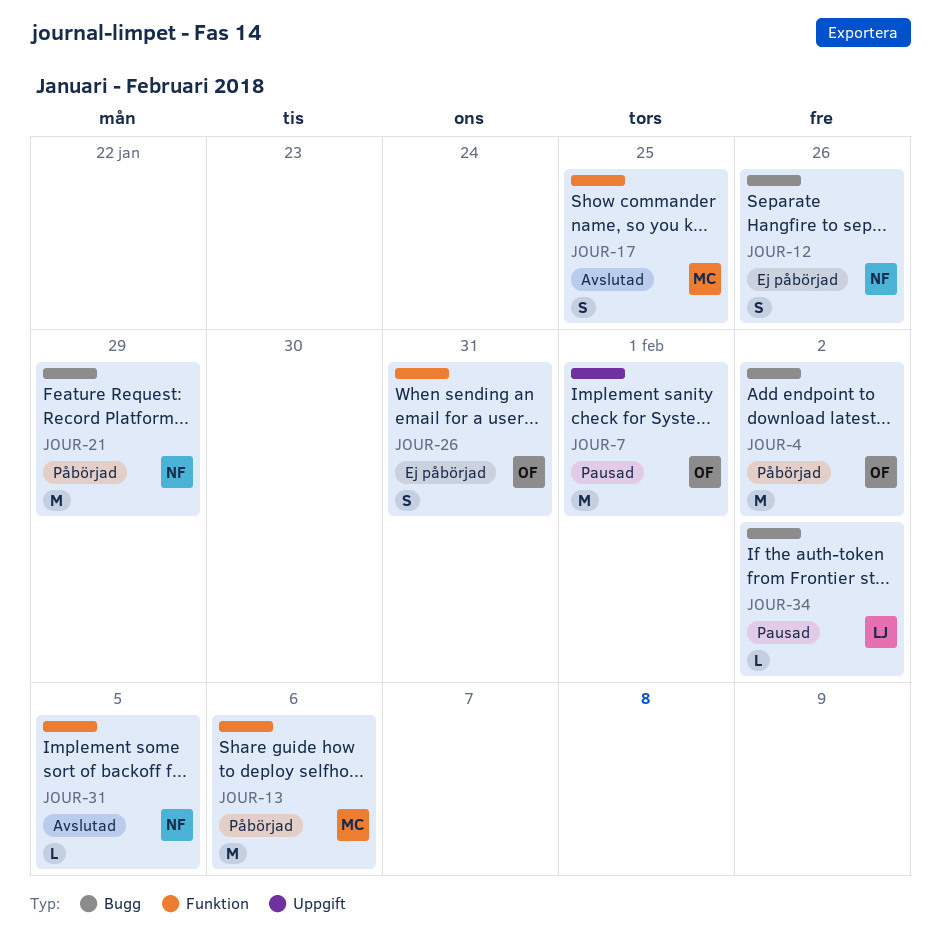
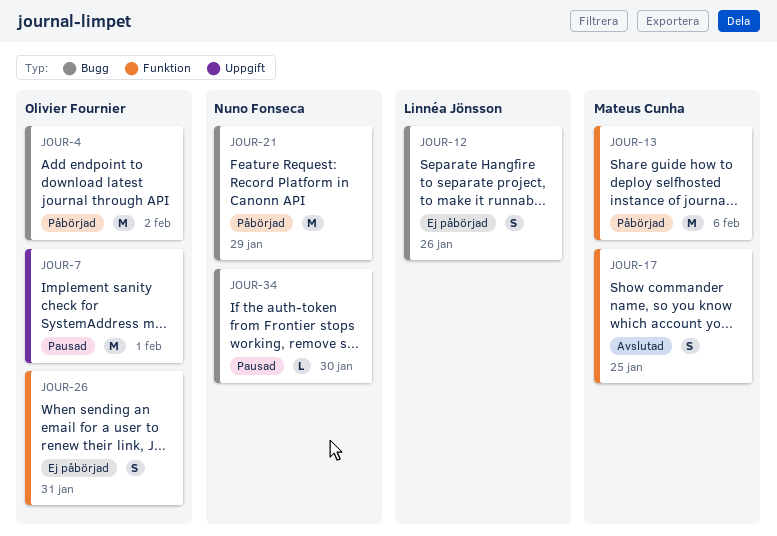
JOUR-12, owner: Nuno Fonseca -> Linnéa Jönsson
JOUR-31: present -> none
JOUR-34, owner: Linnéa Jönsson -> Nuno Fonseca
JOUR-34, due: Feb 2 -> Jan 30

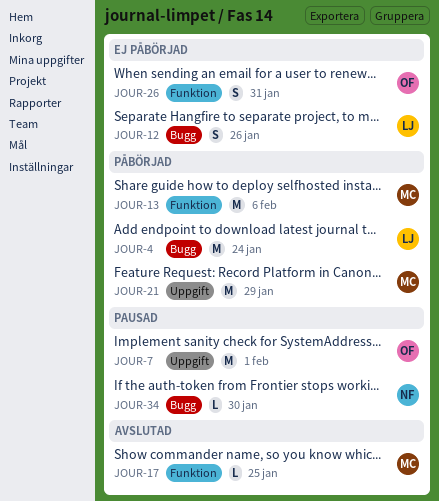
JOUR-4, owner: Olivier Fournier -> Linnéa Jönsson
JOUR-4, due: Feb 2 -> Jan 24
JOUR-17, estimate: S -> L
JOUR-21, owner: Nuno Fonseca -> Mateus Cunha
JOUR-21, label: Bugg -> Uppgift

